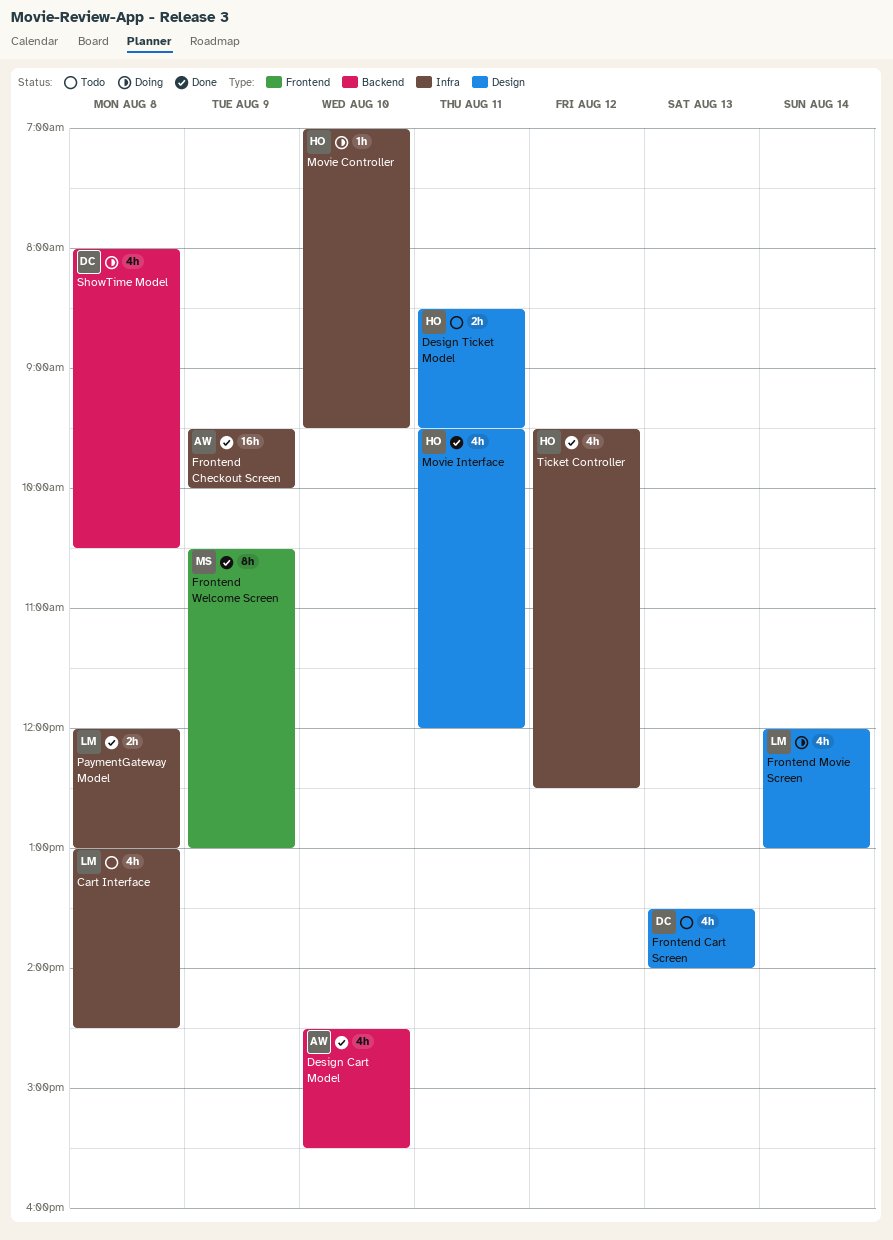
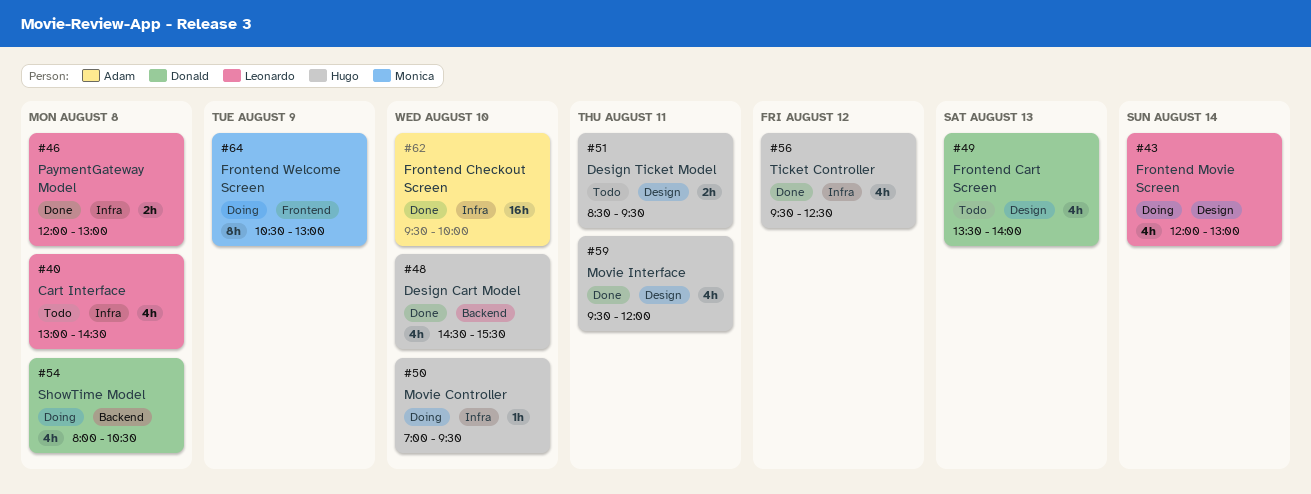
Design Cart Model, owner: Adam -> Hugo
Frontend Checkout Screen, day: Aug 9 -> Aug 10
Frontend Welcome Screen, status: Done -> Doing

